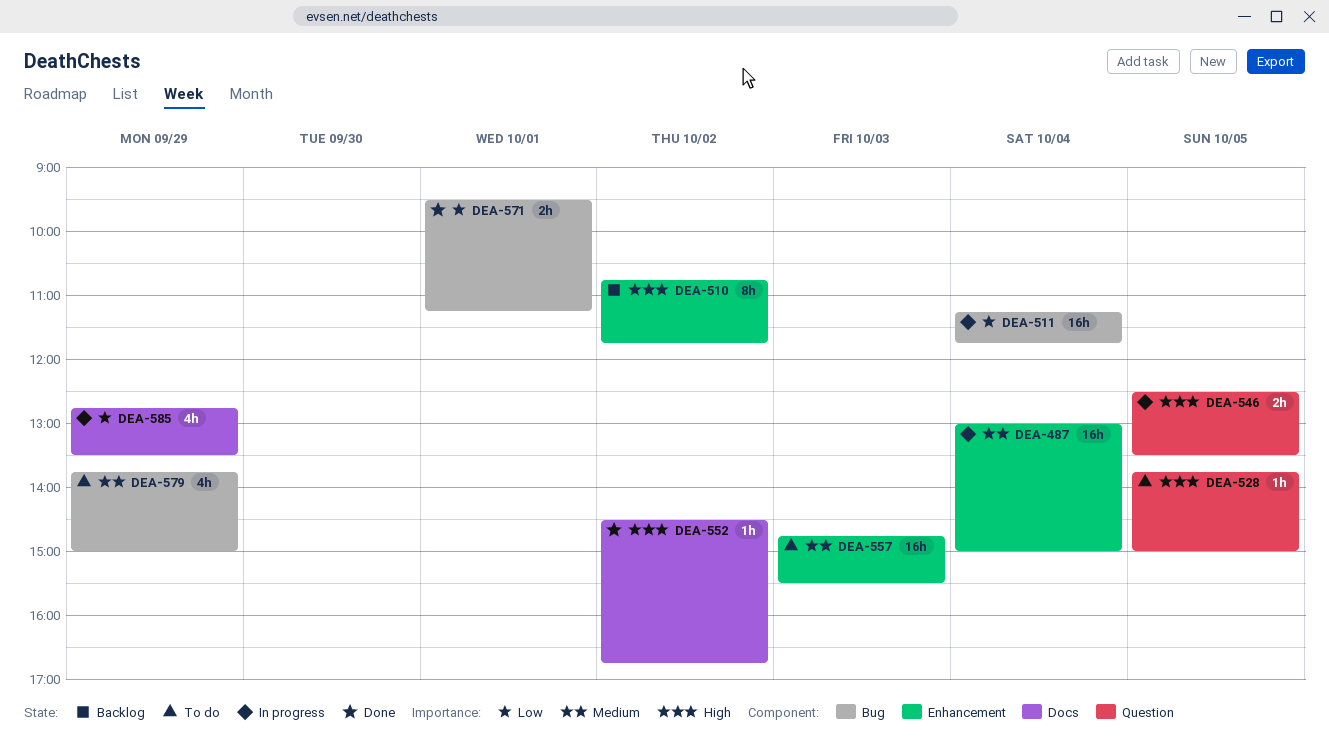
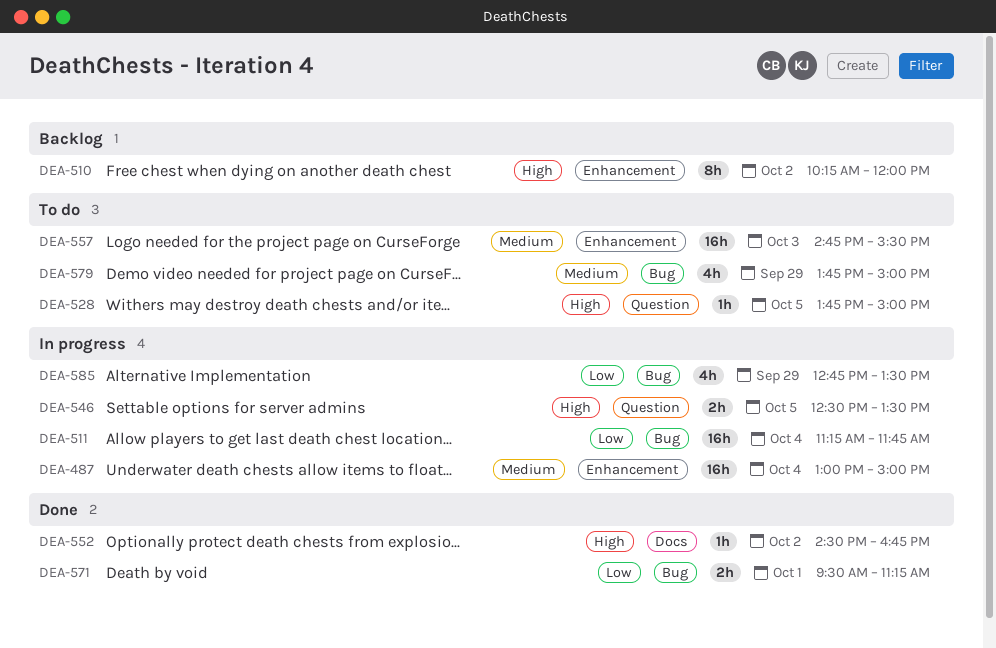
DEA-510, begins: 10:45 -> 10:15
DEA-510, ends: 11:45 -> 12:00
DEA-585, label: Docs -> Bug

